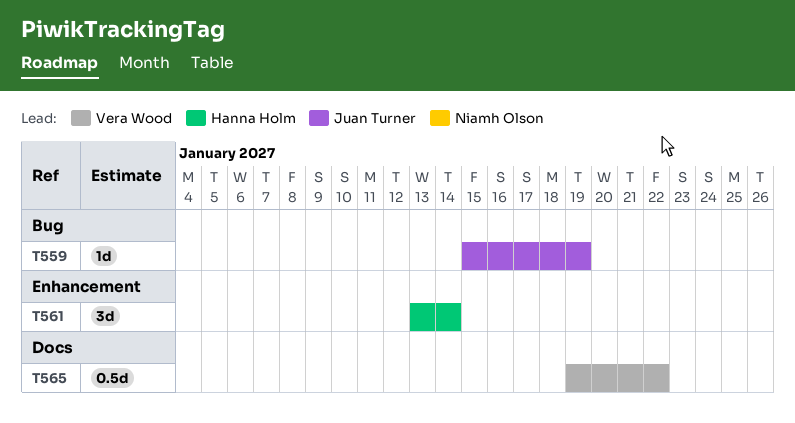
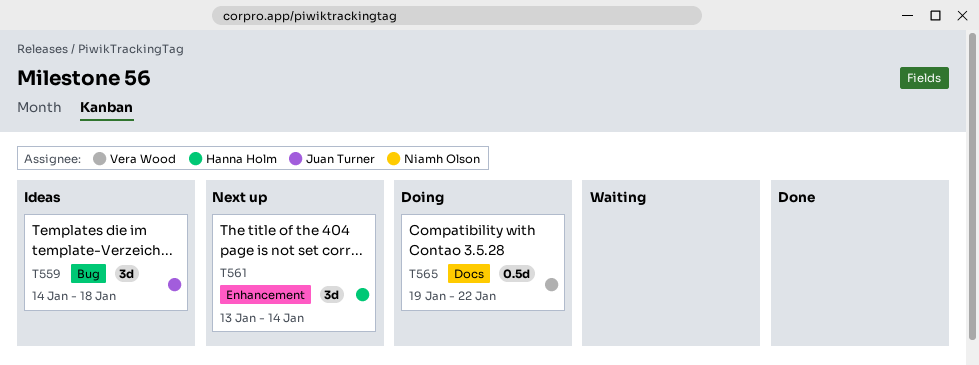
T559, estimate: 1d -> 3d
T559, start: Jan 15 -> Jan 14
T559, due: Jan 19 -> Jan 18

